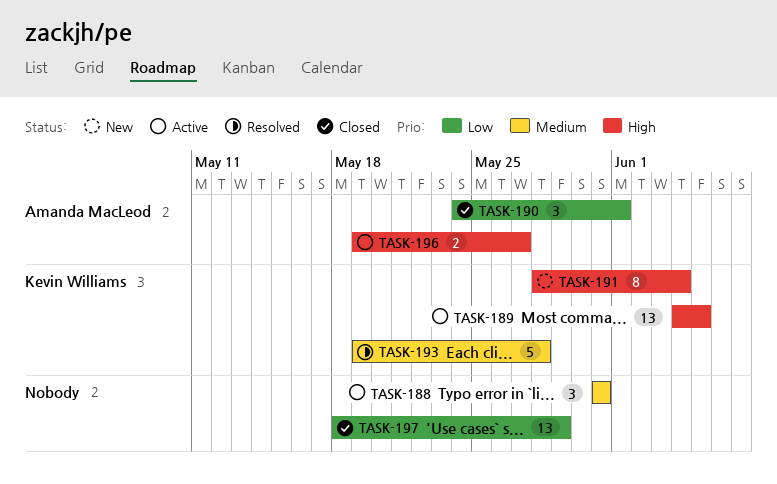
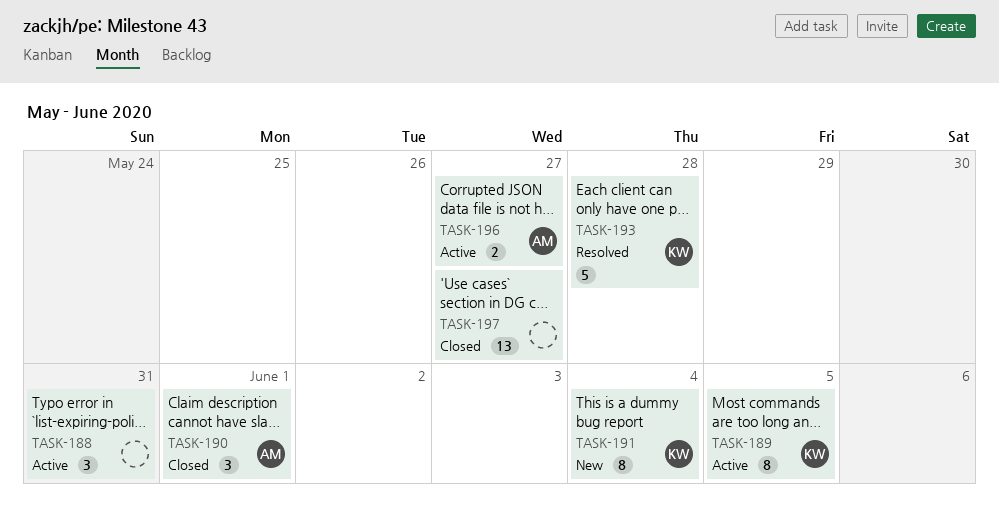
TASK-189, estimate: 13 -> 8
TASK-197, due: May 29 -> May 27

